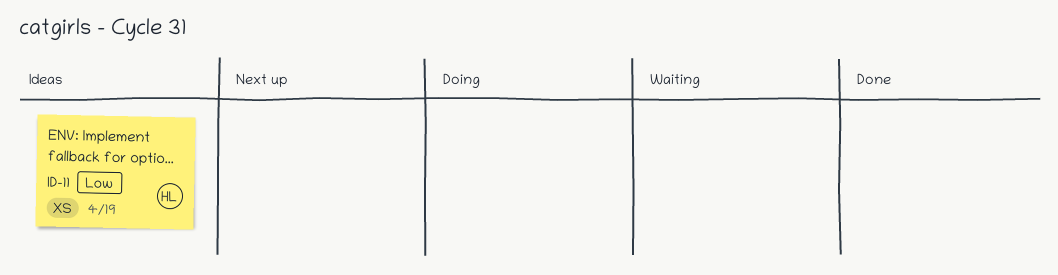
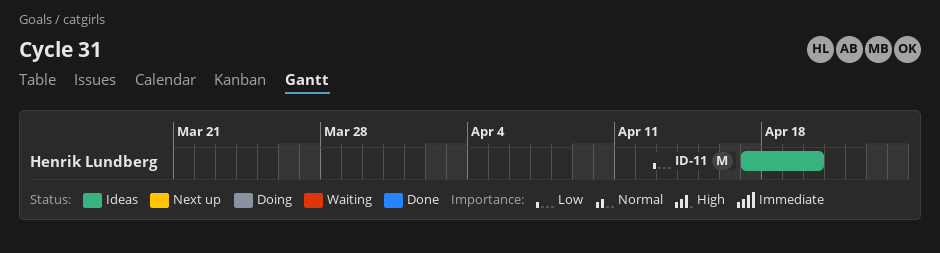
ID-11, estimate: XS -> M
ID-11, due: Apr 19 -> Apr 20

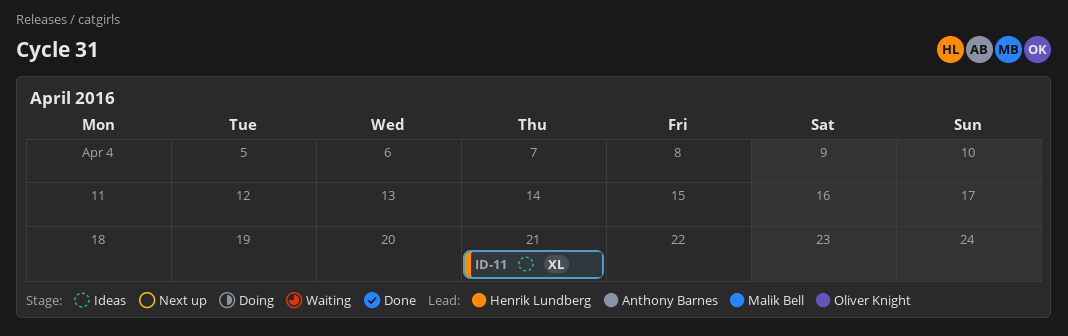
ID-11, estimate: M -> XL
ID-11, due: Apr 20 -> Apr 21

